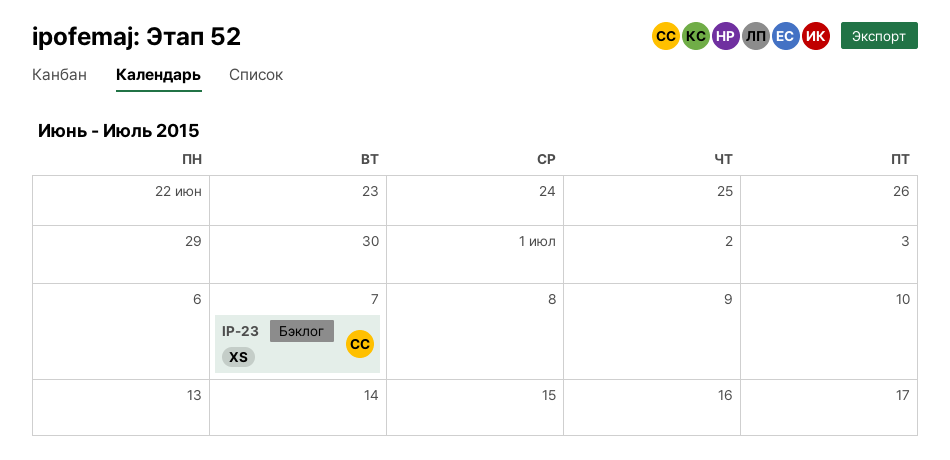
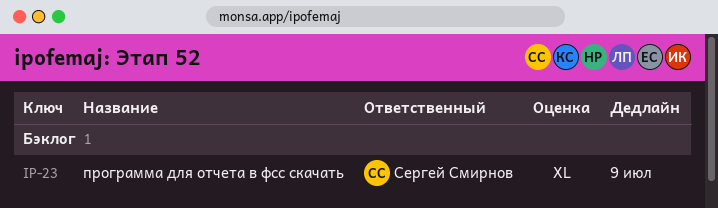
IP-23, estimate: XS -> XL
IP-23, due: Jul 7 -> Jul 9

